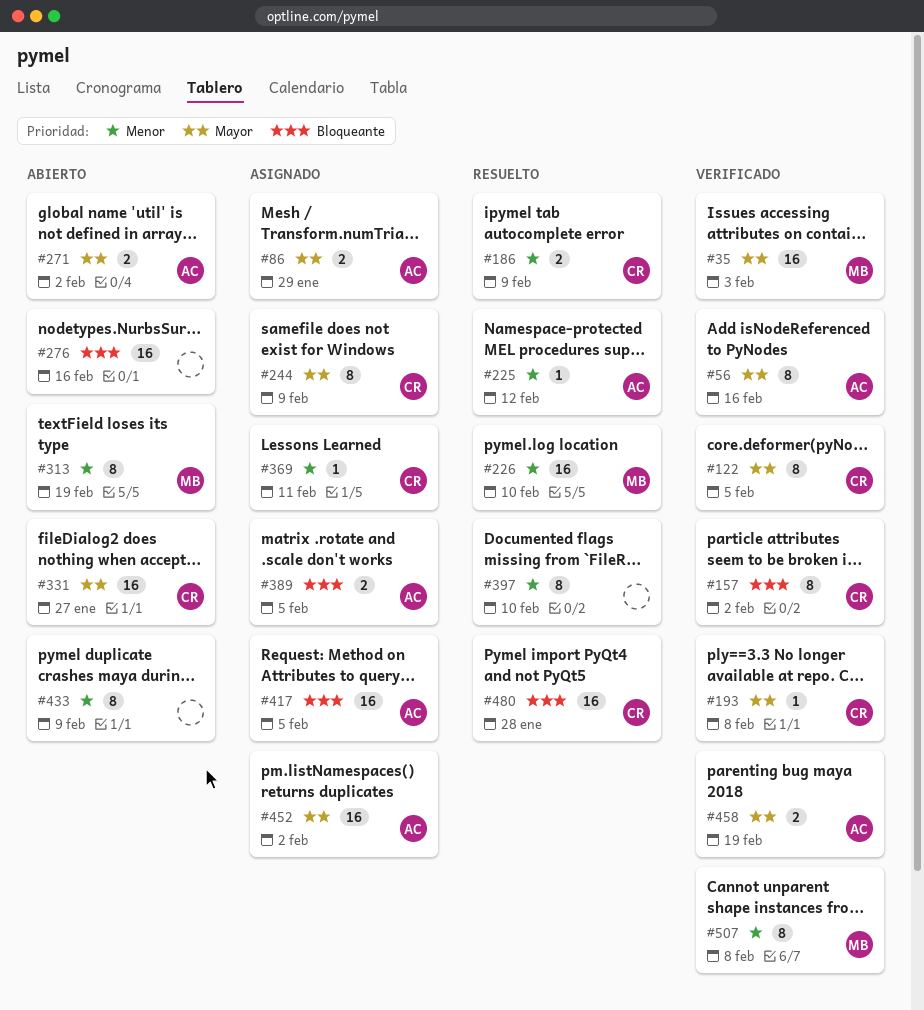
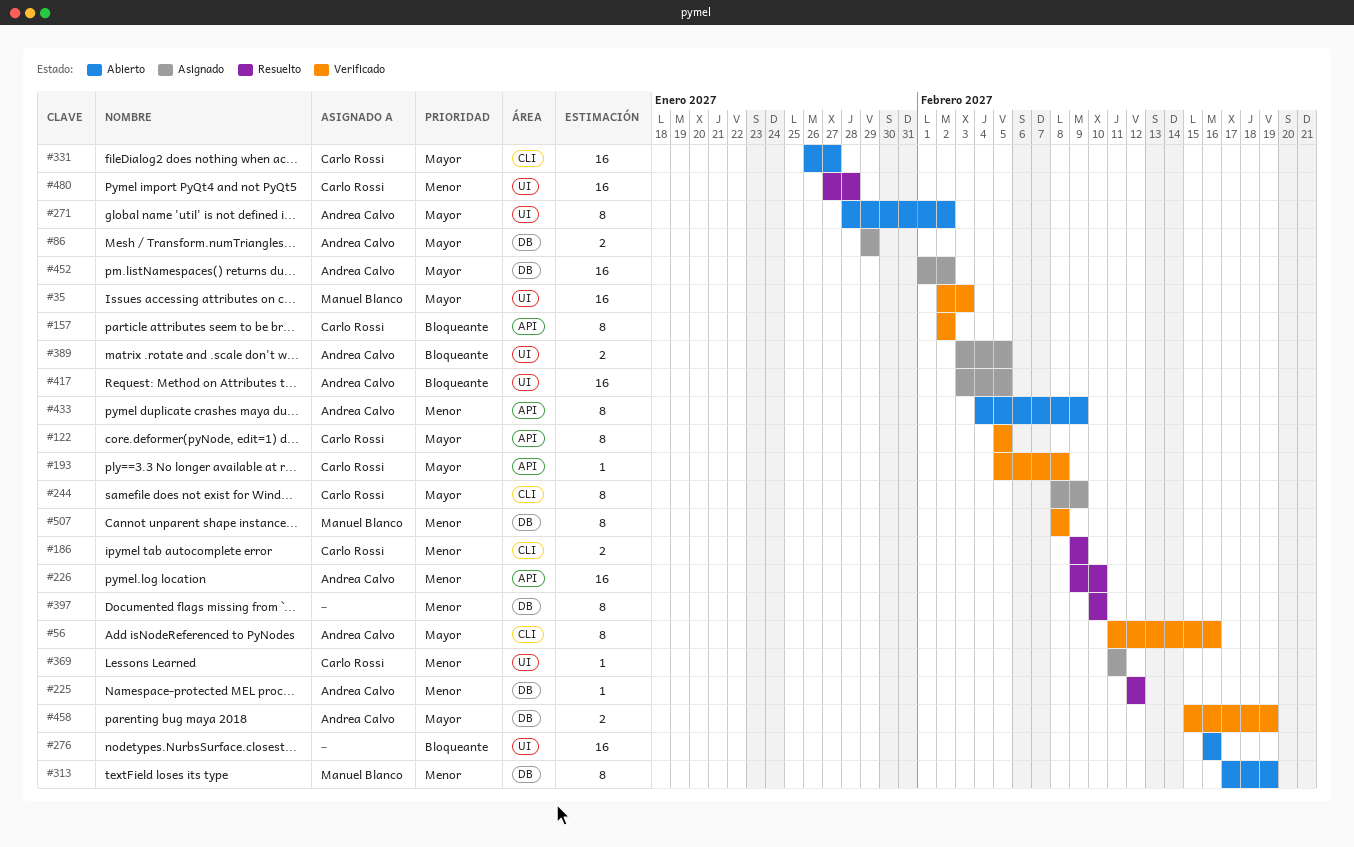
#226, owner: Manuel Blanco -> Andrea Calvo
#271, estimate: 2 -> 8
#433, owner: none -> Andrea Calvo
#480, priority: Bloqueante -> Menor

